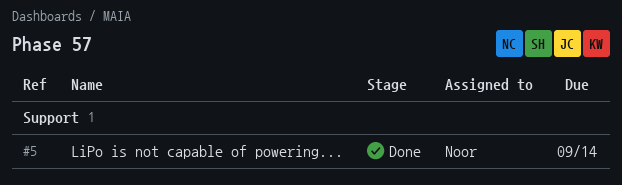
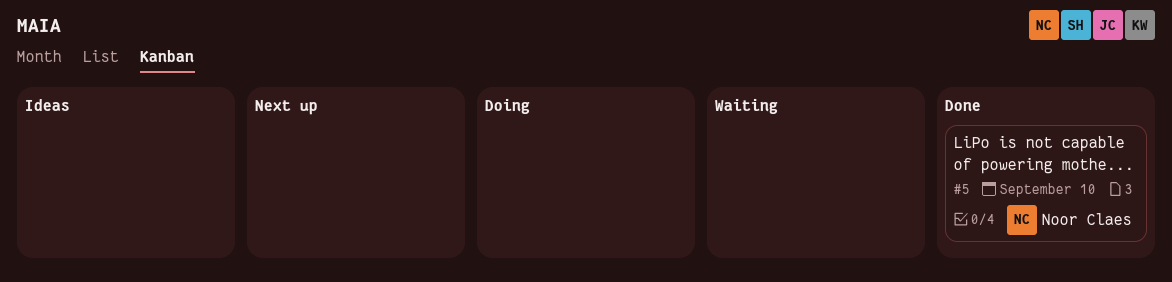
#5, due: Sep 14 -> Sep 10

